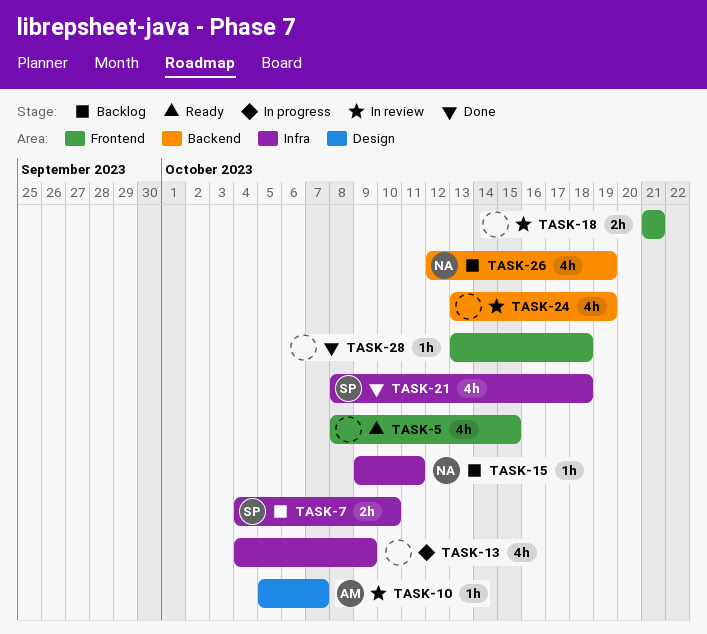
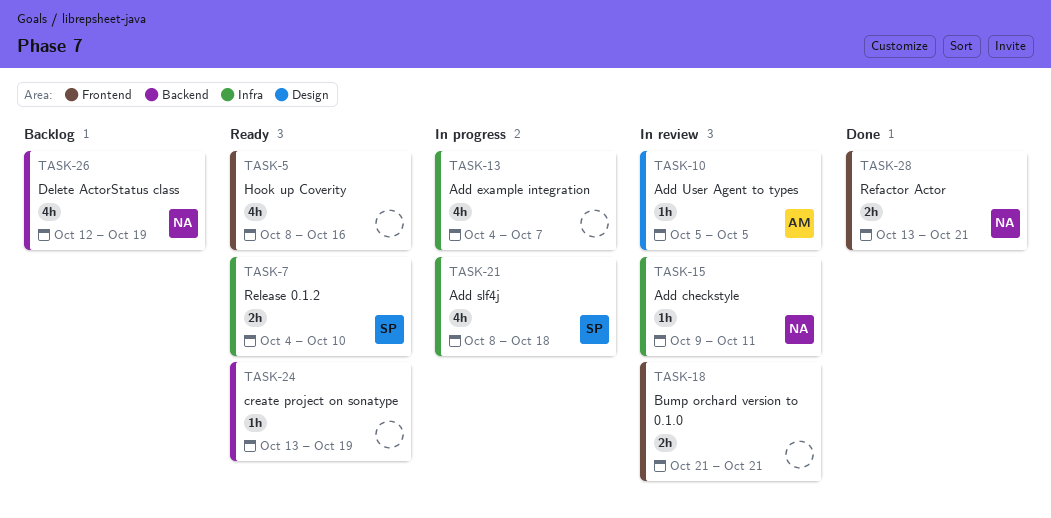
TASK-5, due: Oct 15 -> Oct 16
TASK-7, status: Backlog -> Ready
TASK-10, due: Oct 7 -> Oct 5
TASK-13, due: Oct 9 -> Oct 7
TASK-15, status: Backlog -> In review
TASK-21, status: Done -> In progress
TASK-24, status: In review -> Ready
TASK-24, estimate: 4h -> 1h
TASK-28, owner: none -> NA
TASK-28, estimate: 1h -> 2h
TASK-28, due: Oct 18 -> Oct 21

